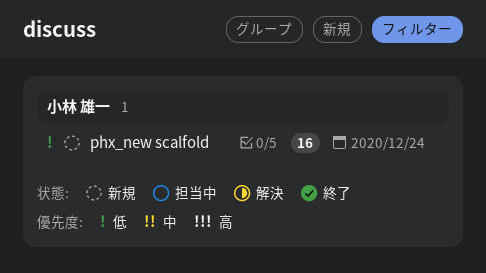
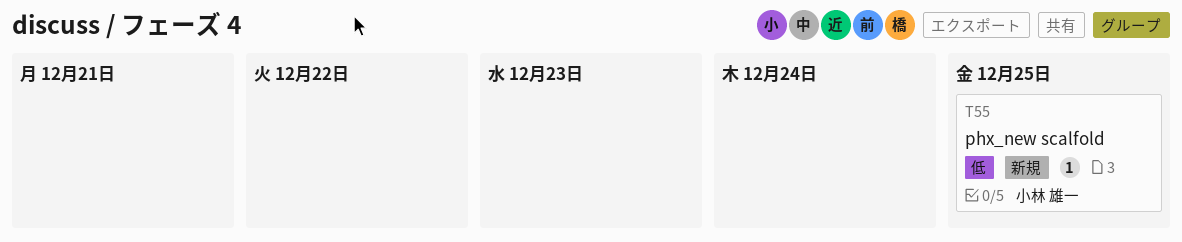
phx_new scalfold, estimate: 16 -> 1
phx_new scalfold, due: Dec 24 -> Dec 25

